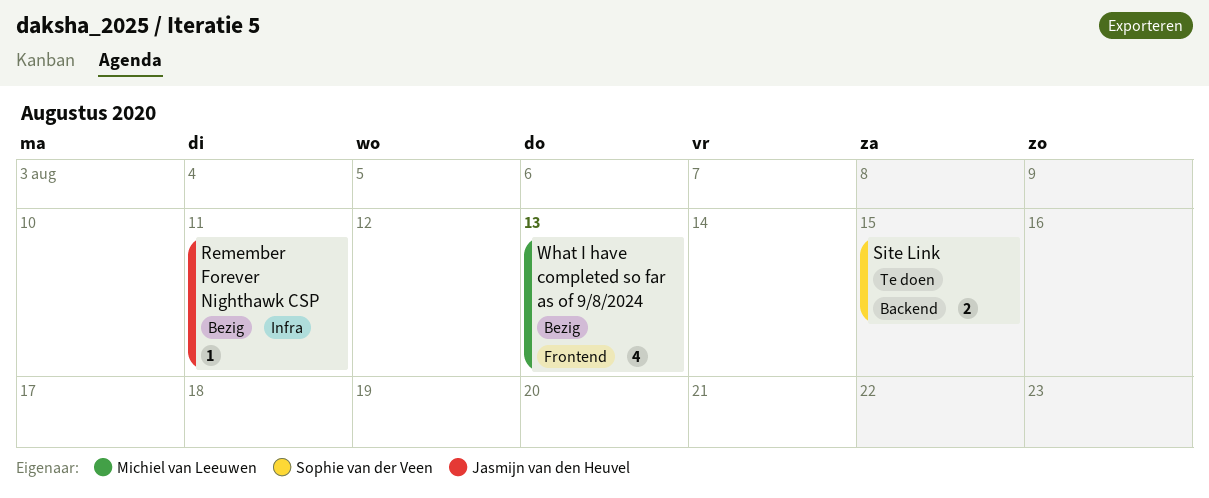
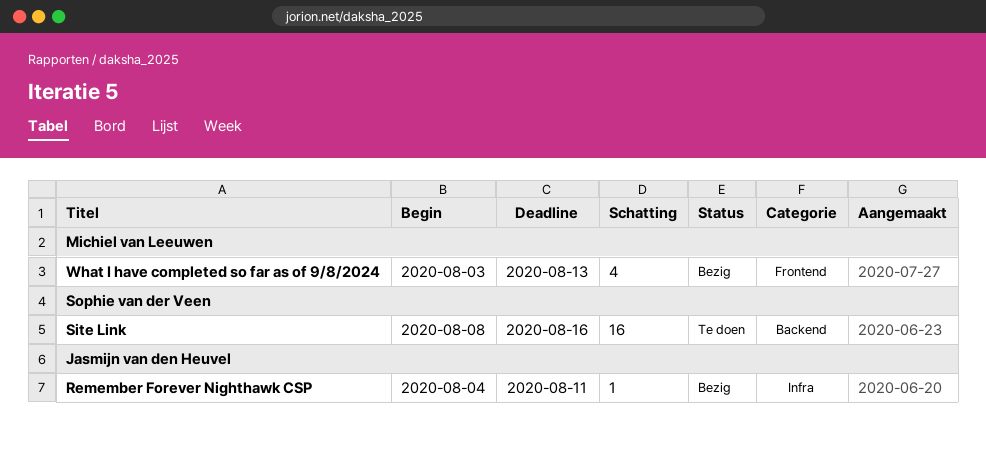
Site Link, estimate: 2 -> 16
Site Link, due: Aug 15 -> Aug 16

